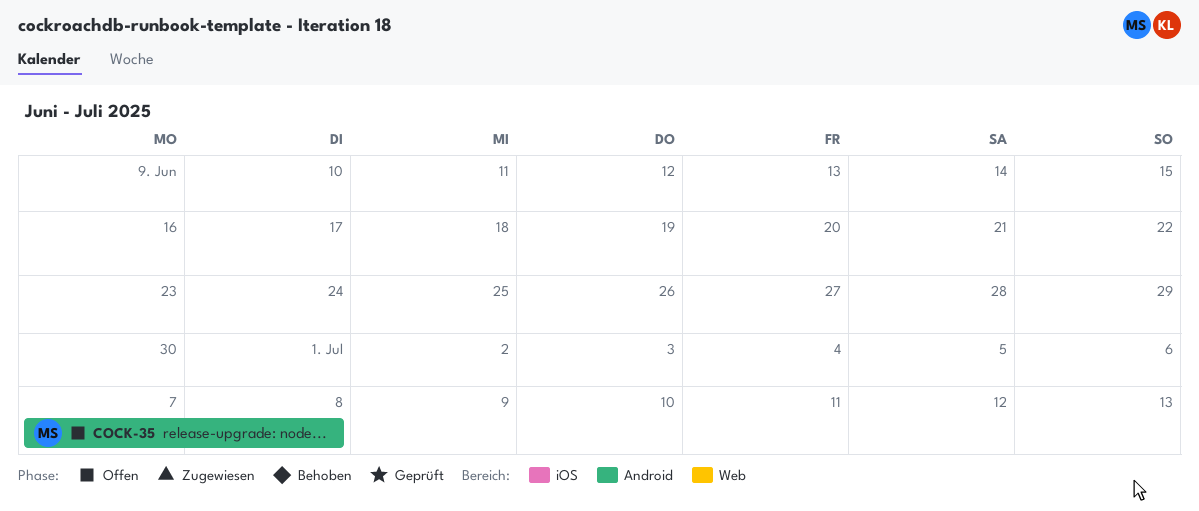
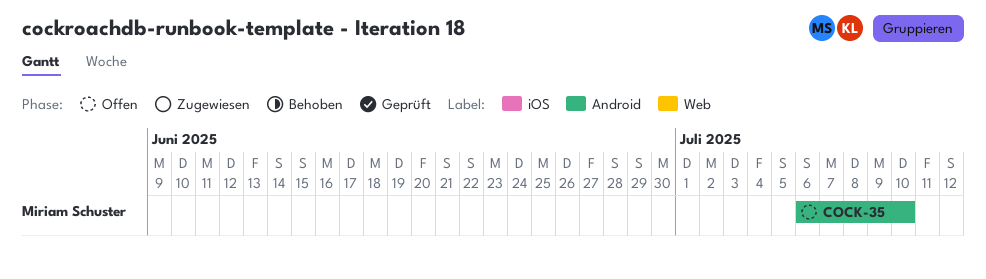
COCK-35, start: Jul 7 -> Jul 6
COCK-35, due: Jul 8 -> Jul 10

